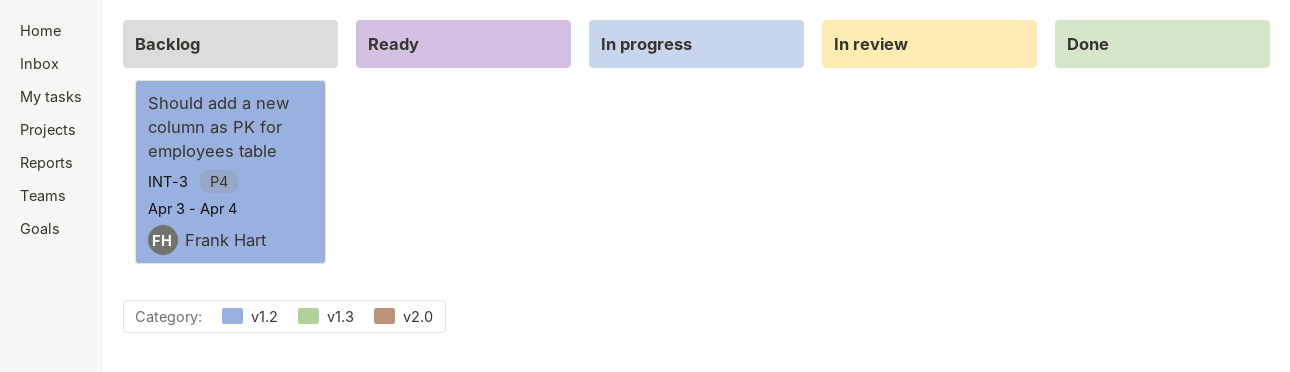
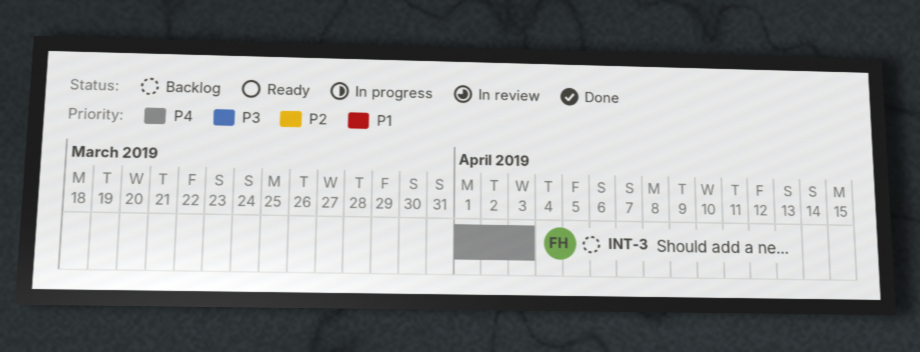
INT-3, start: Apr 3 -> Apr 1
INT-3, due: Apr 4 -> Apr 3

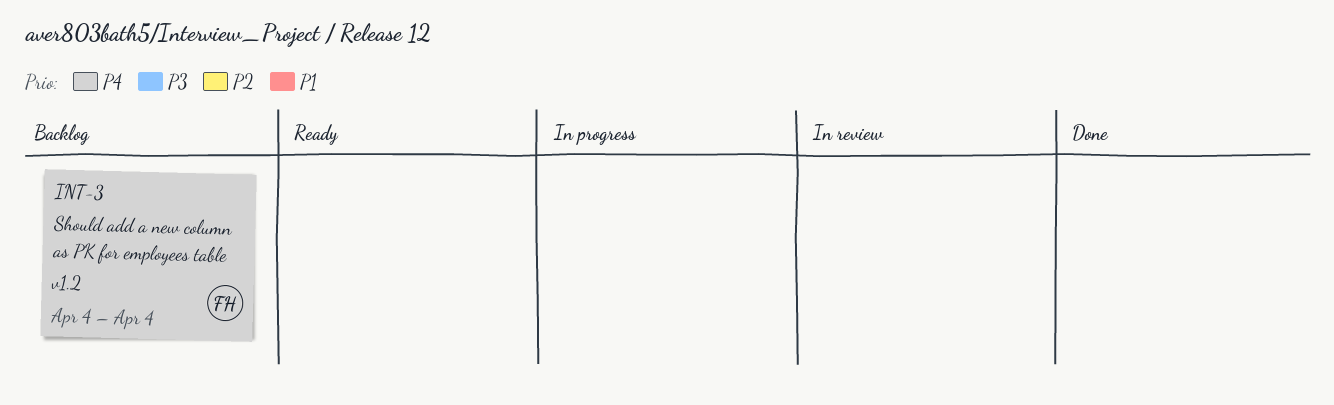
INT-3, start: Apr 1 -> Apr 4
INT-3, due: Apr 3 -> Apr 4

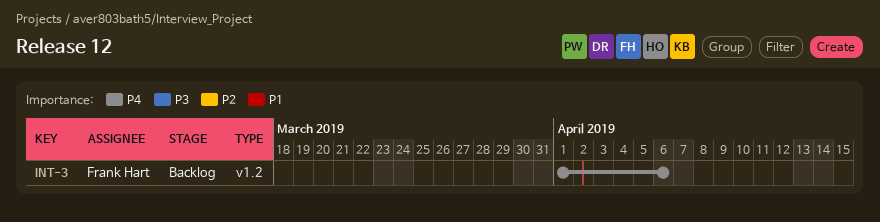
INT-3, start: Apr 4 -> Apr 1
INT-3, due: Apr 4 -> Apr 6

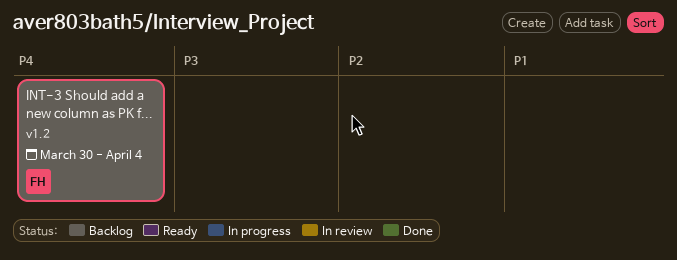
INT-3, start: Apr 1 -> Mar 30
INT-3, due: Apr 6 -> Apr 4

